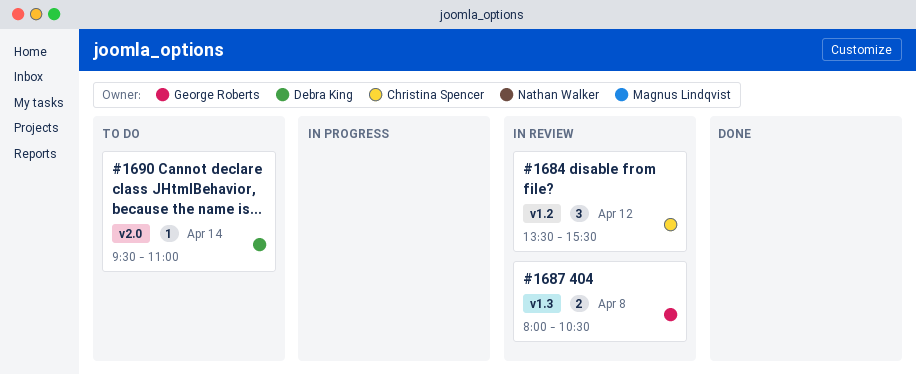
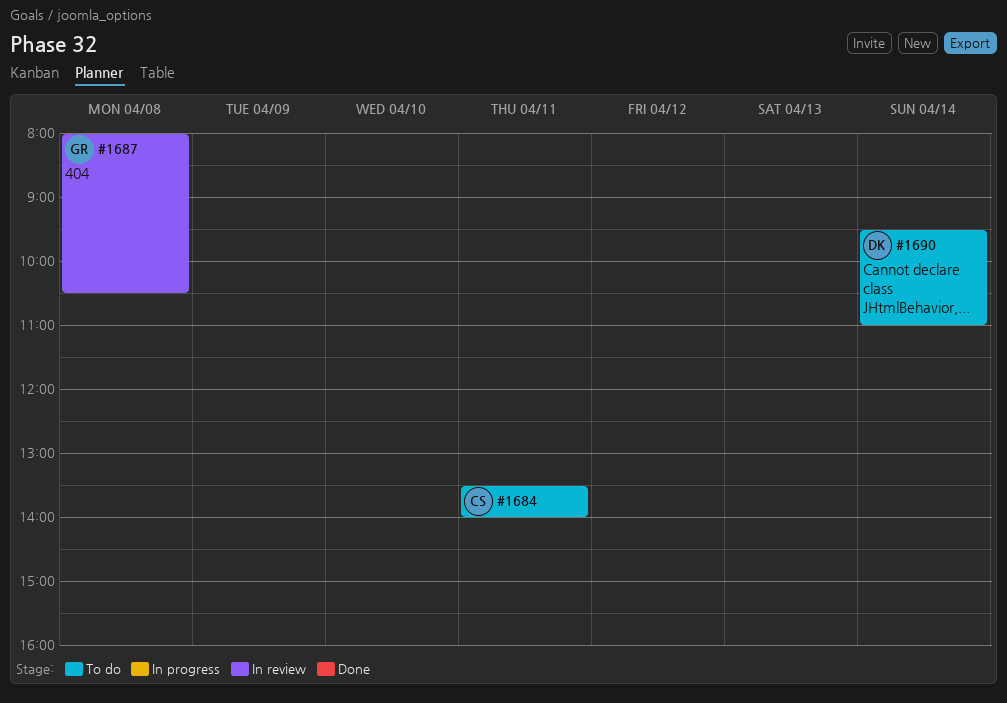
#1684, status: In review -> To do
#1684, day: Apr 12 -> Apr 11
#1684, ends: 15:30 -> 14:00

